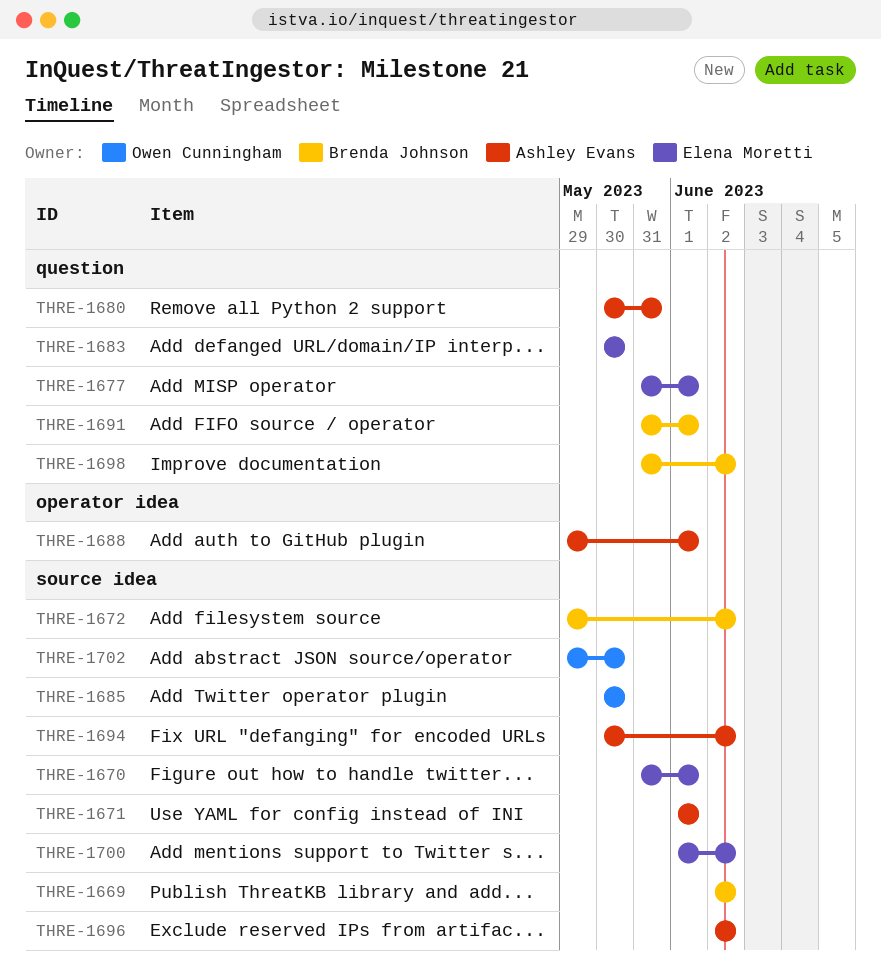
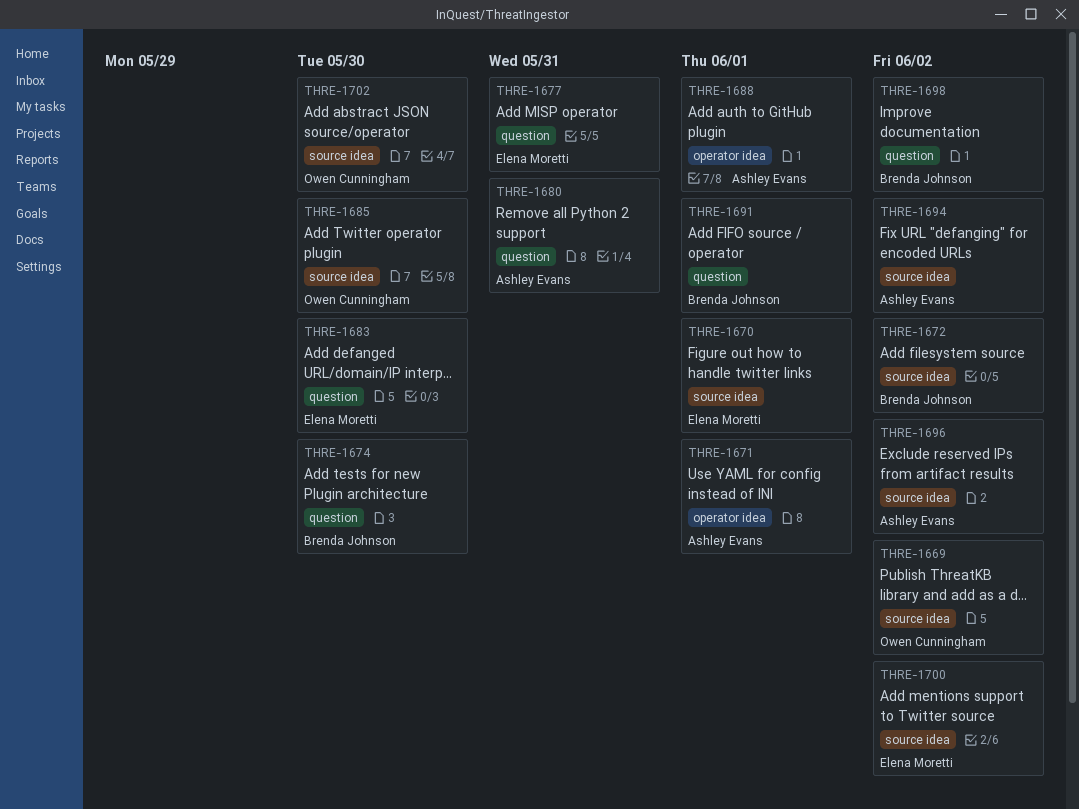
THRE-1669, owner: Brenda Johnson -> Owen Cunningham
THRE-1671, label: source idea -> operator idea
THRE-1674: none -> present
THRE-1677, due: Jun 1 -> May 31

